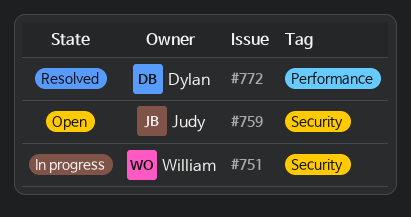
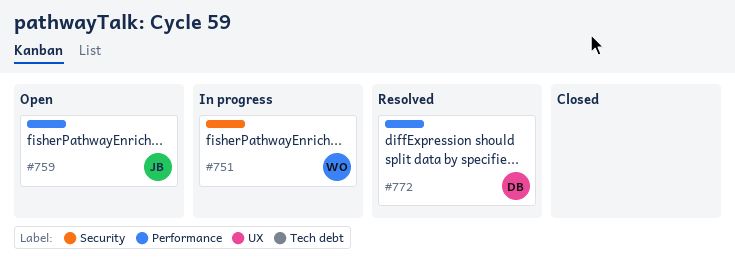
#759, label: Security -> Performance

